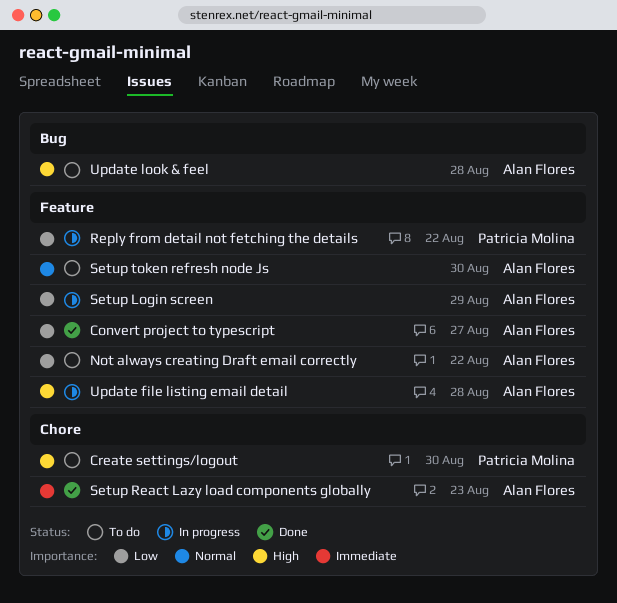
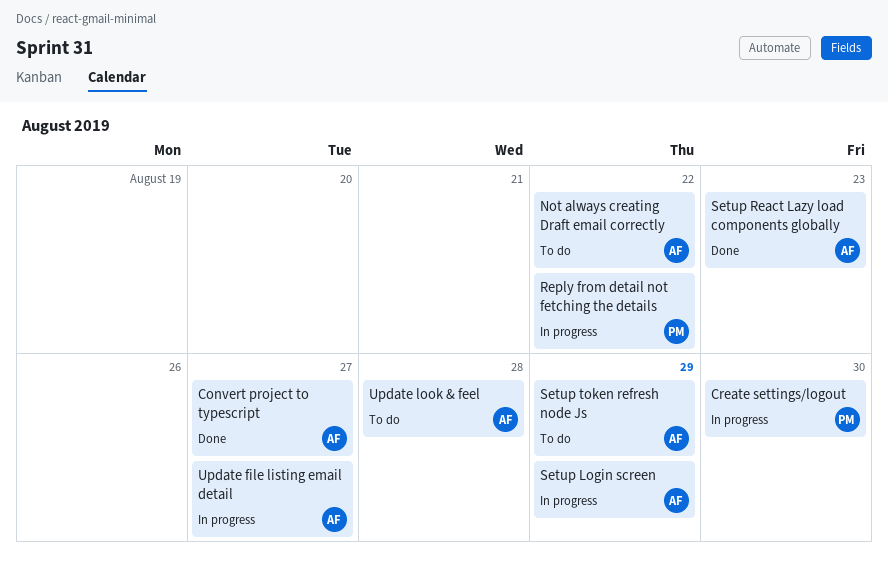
Create settings/logout, status: To do -> In progress
Setup token refresh node Js, due: Aug 30 -> Aug 29
Update file listing email detail, due: Aug 28 -> Aug 27

